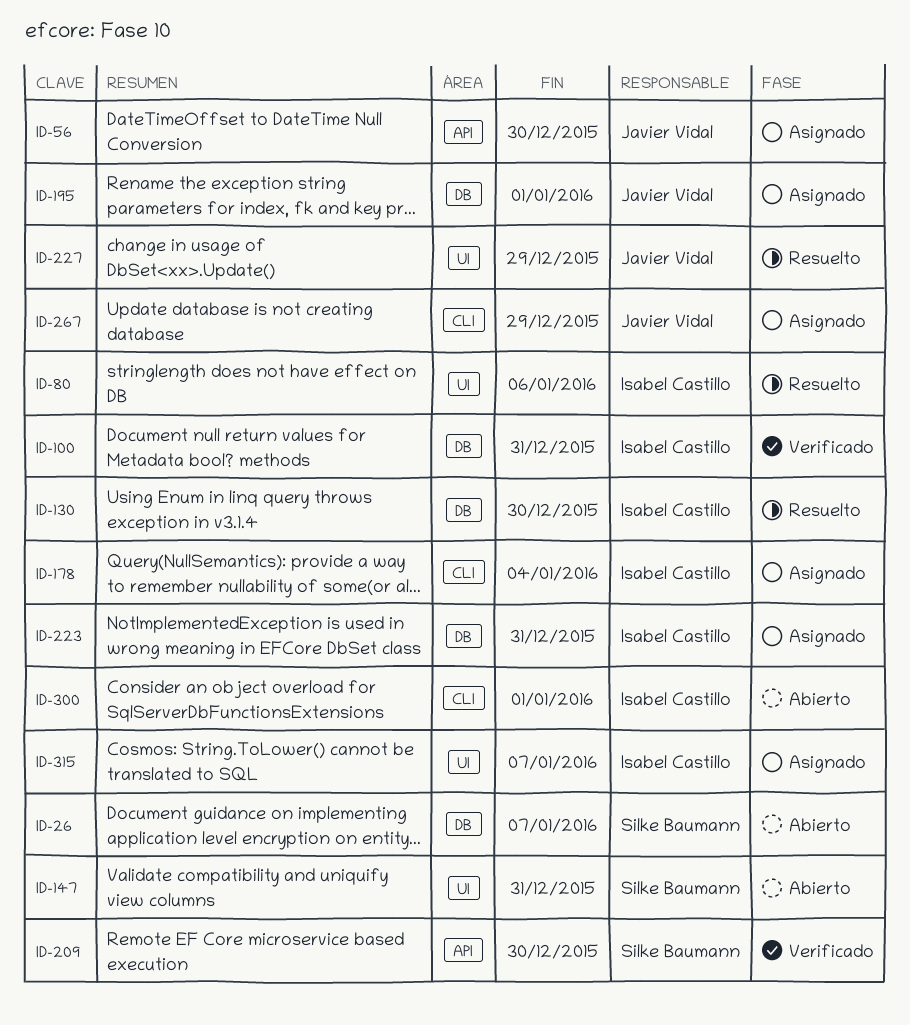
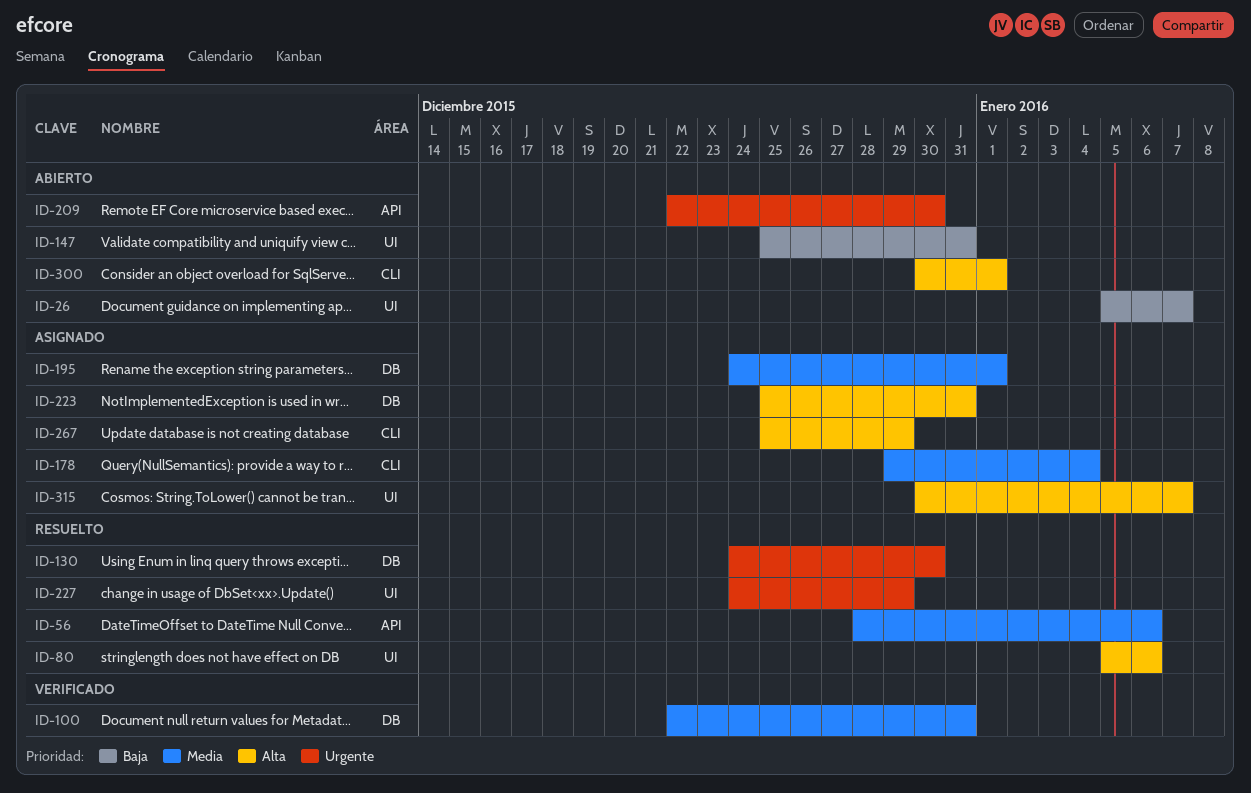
ID-26, label: DB -> UI
ID-56, status: Asignado -> Resuelto
ID-56, due: Dec 30 -> Jan 6
ID-209, status: Verificado -> Abierto

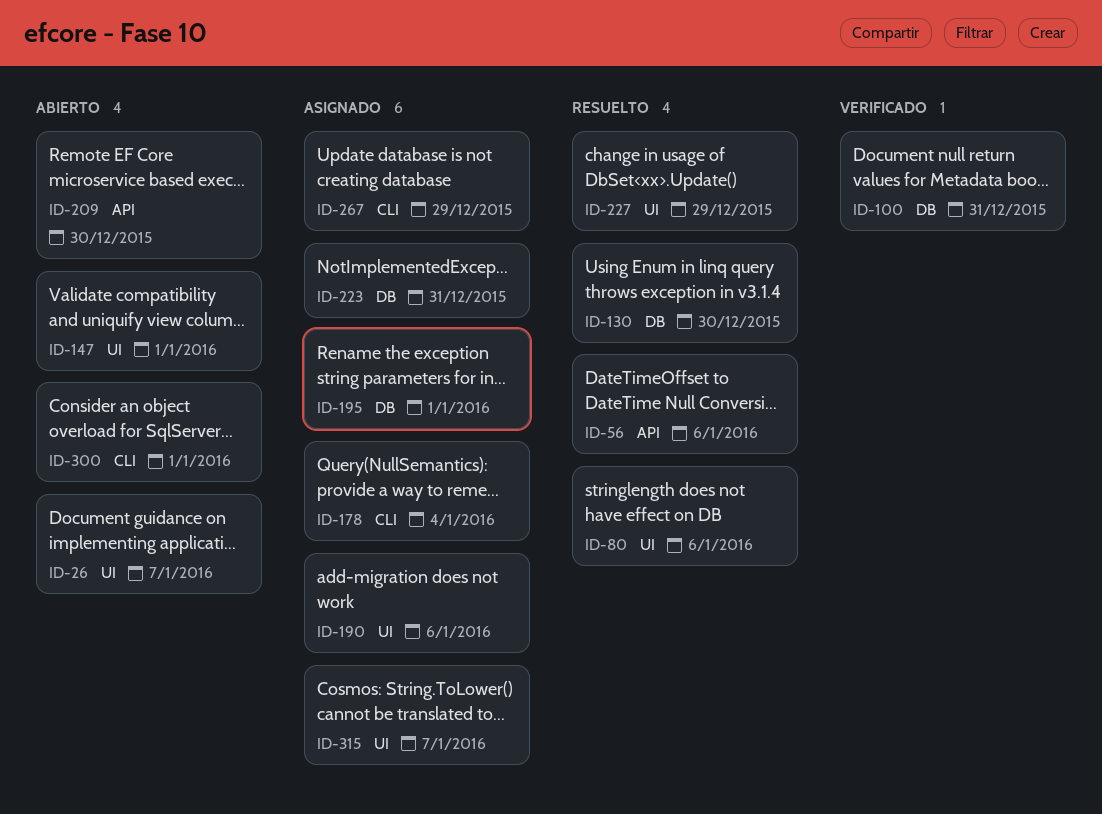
ID-147, due: Dec 31 -> Jan 1
ID-190: none -> present

